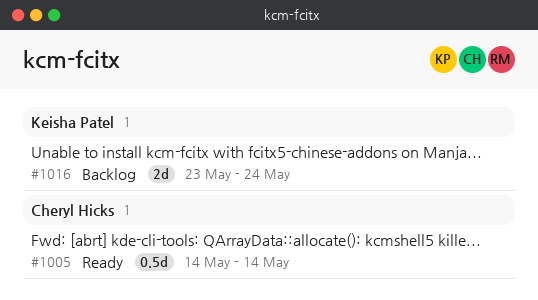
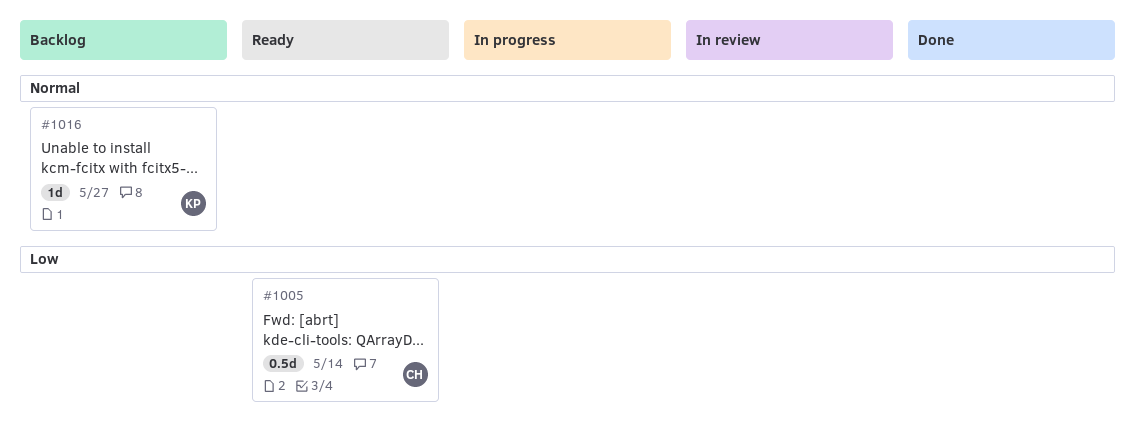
#1016, estimate: 2d -> 1d
#1016, due: May 24 -> May 27

